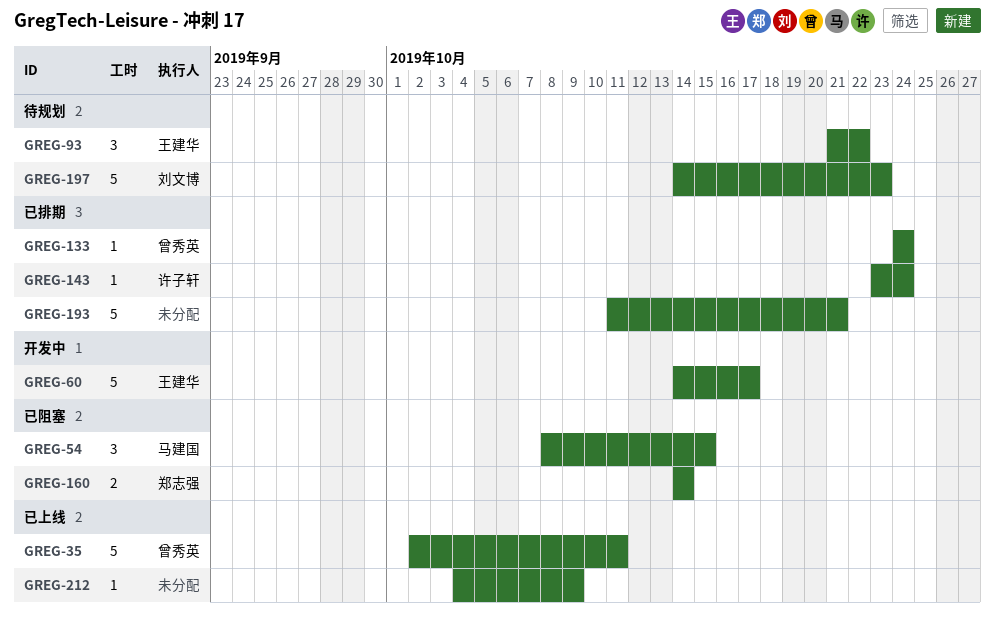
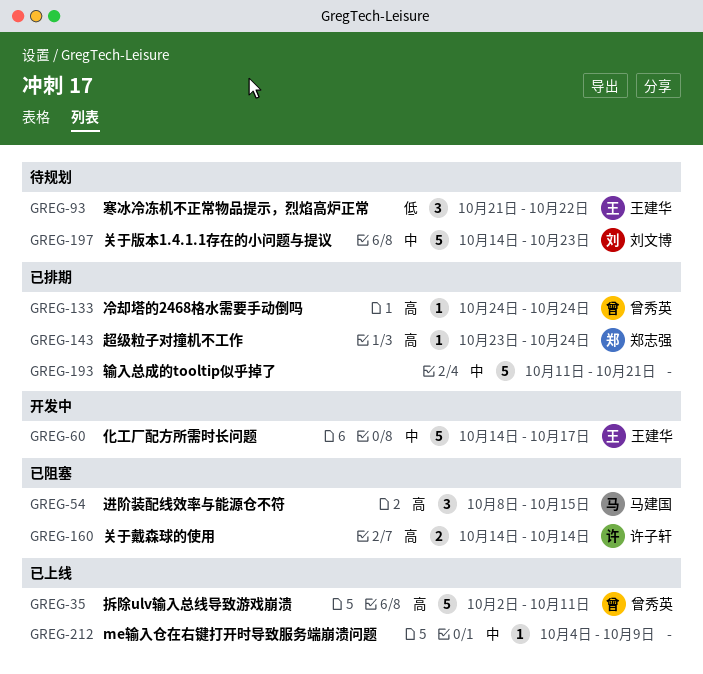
GREG-143, owner: 许子轩 -> 郑志强
GREG-160, owner: 郑志强 -> 许子轩

